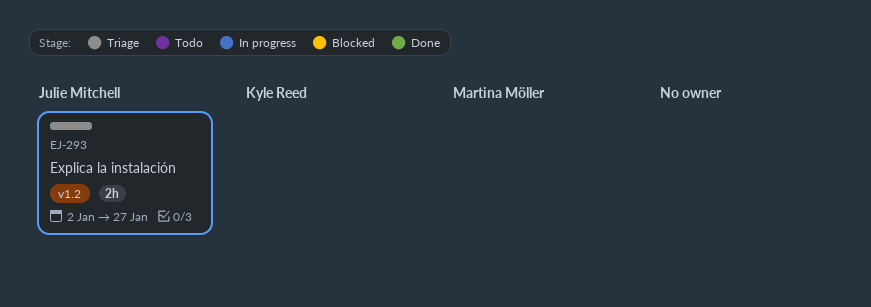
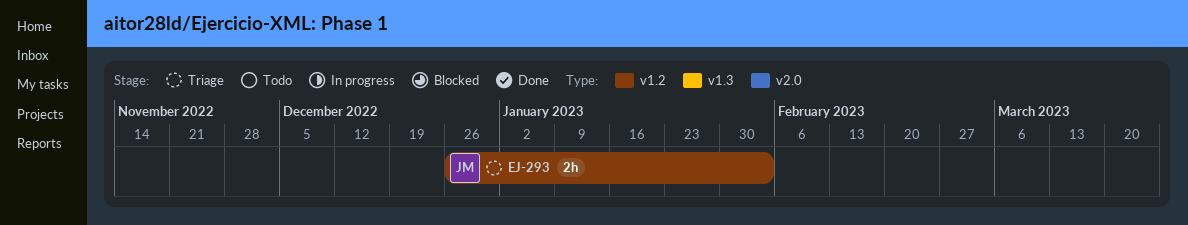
EJ-293, start: Jan 2 -> Dec 26
EJ-293, due: Jan 27 -> Feb 3

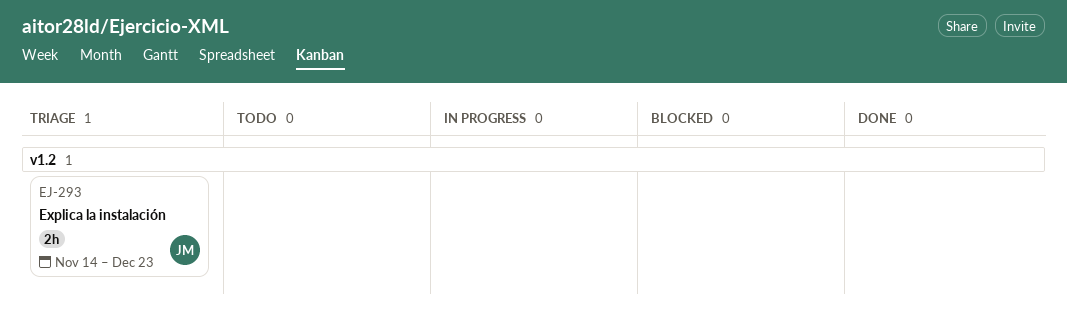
EJ-293, start: Dec 26 -> Nov 14
EJ-293, due: Feb 3 -> Dec 23

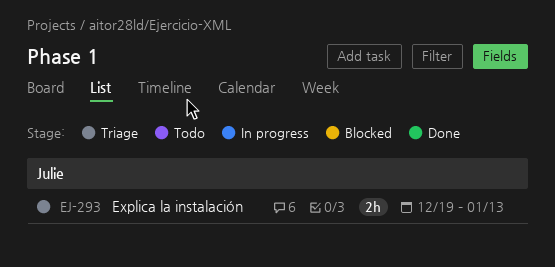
EJ-293, start: Nov 14 -> Dec 19
EJ-293, due: Dec 23 -> Jan 13

